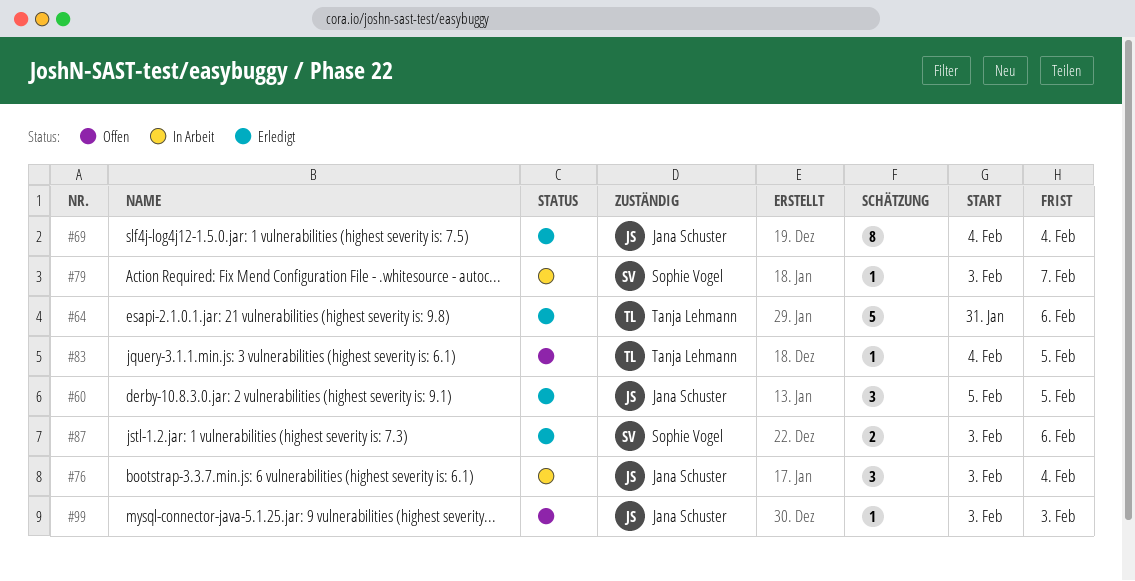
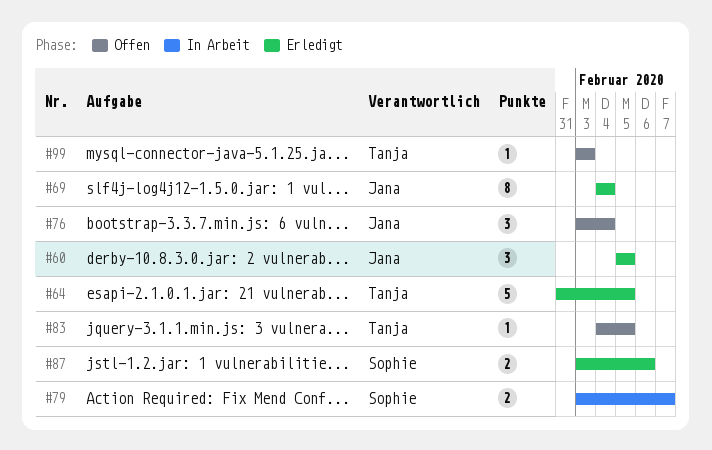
#64, due: Feb 6 -> Feb 5
#76, status: In Arbeit -> Offen
#79, estimate: 1 -> 2
#99, owner: Jana Schuster -> Tanja Lehmann

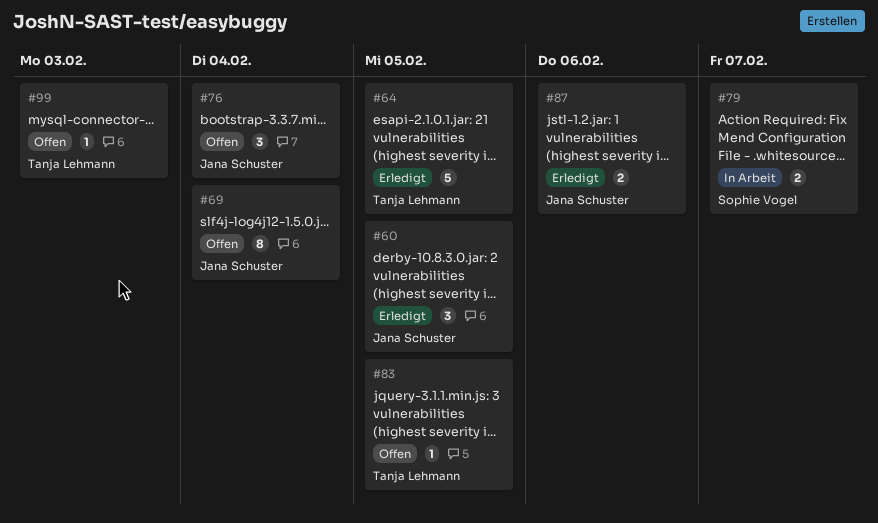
#69, status: Erledigt -> Offen
#87, owner: Sophie Vogel -> Jana Schuster

